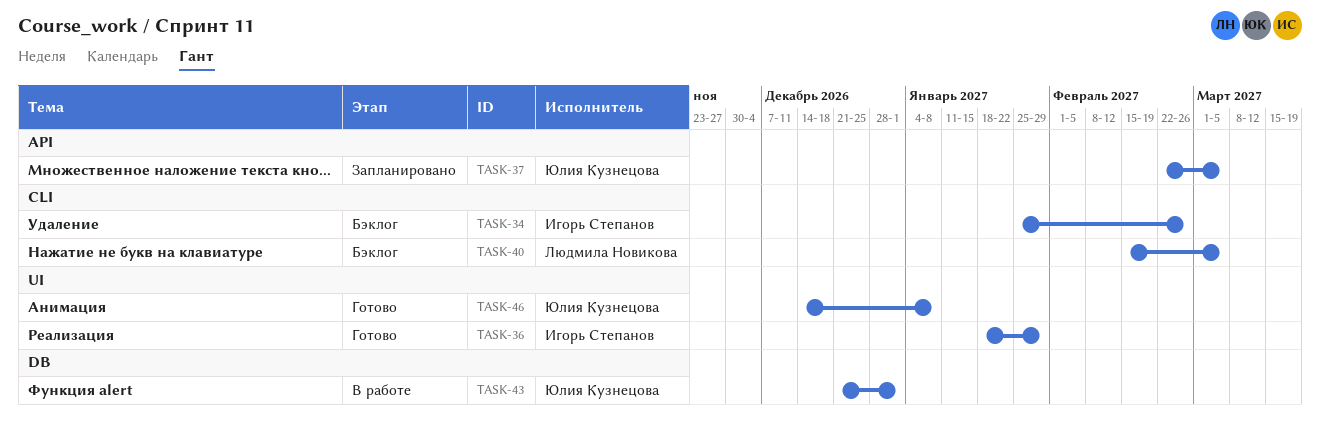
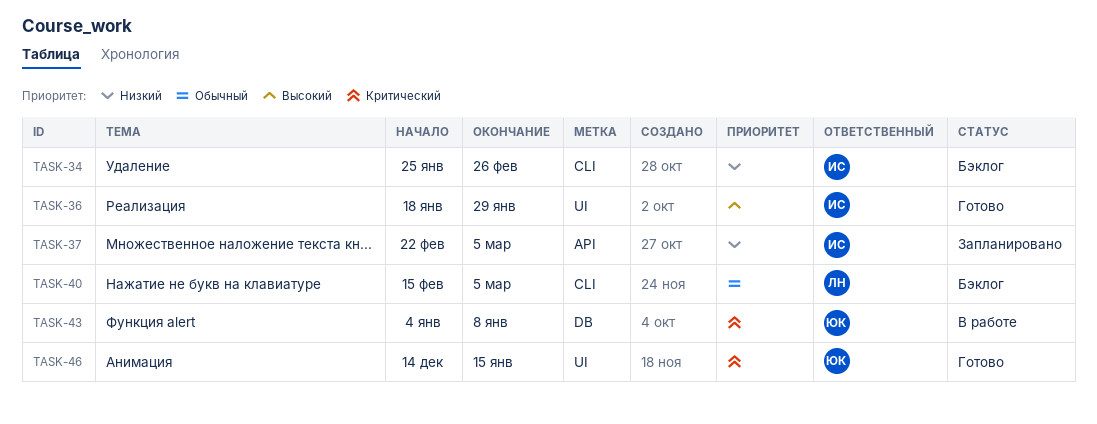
TASK-37, owner: Юлия Кузнецова -> Игорь Степанов
TASK-43, start: Dec 21 -> Jan 4
TASK-43, due: Jan 1 -> Jan 8
TASK-46, due: Jan 8 -> Jan 15

